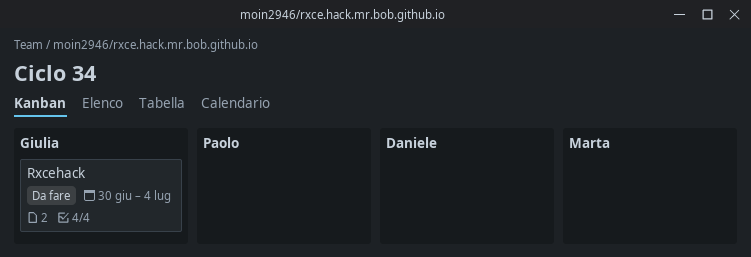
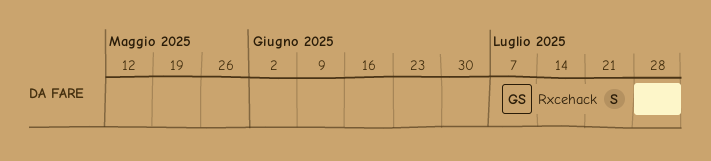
Rxcehack, start: Jun 30 -> Jul 28
Rxcehack, due: Jul 4 -> Aug 1

